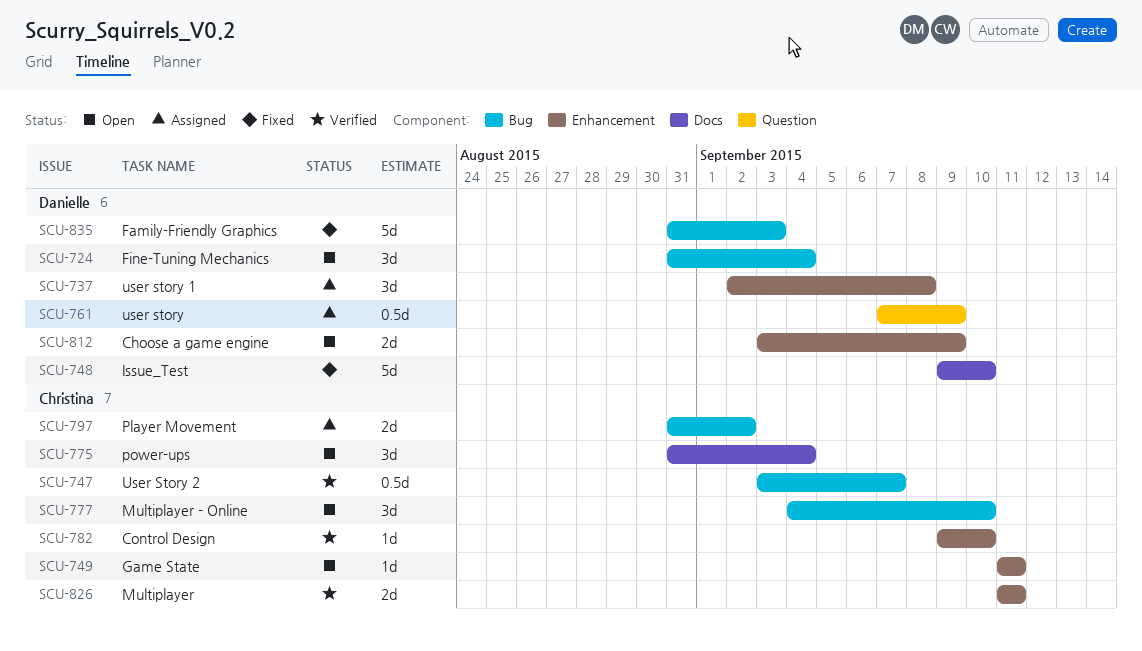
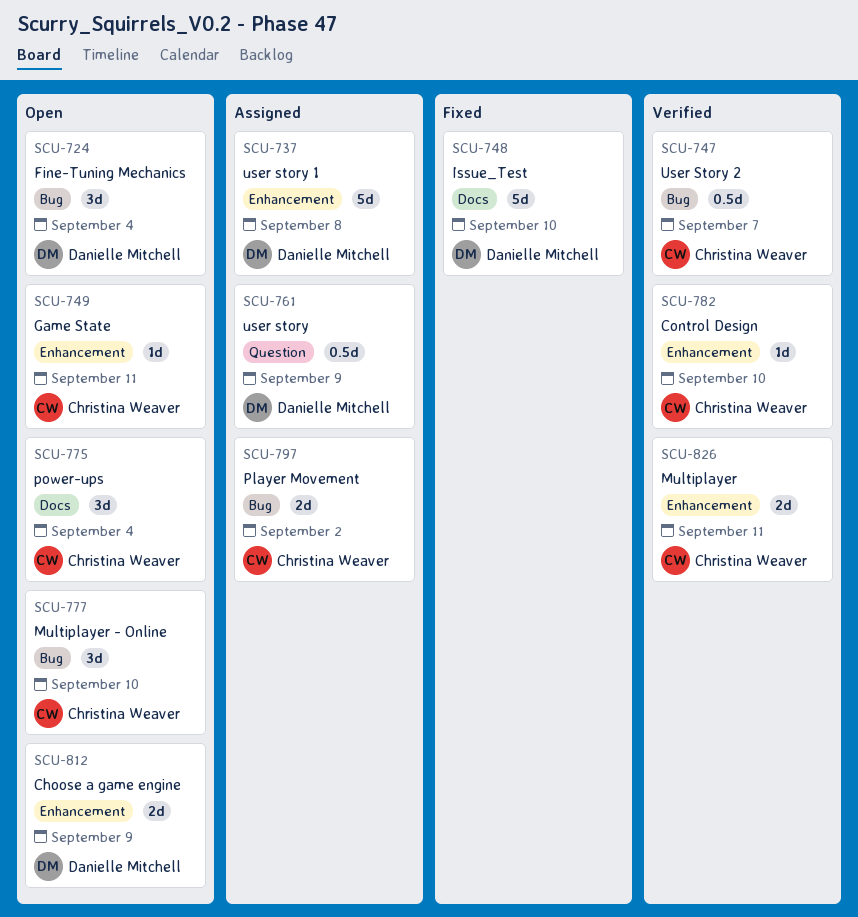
SCU-737, estimate: 3d -> 5d
SCU-835: present -> none

